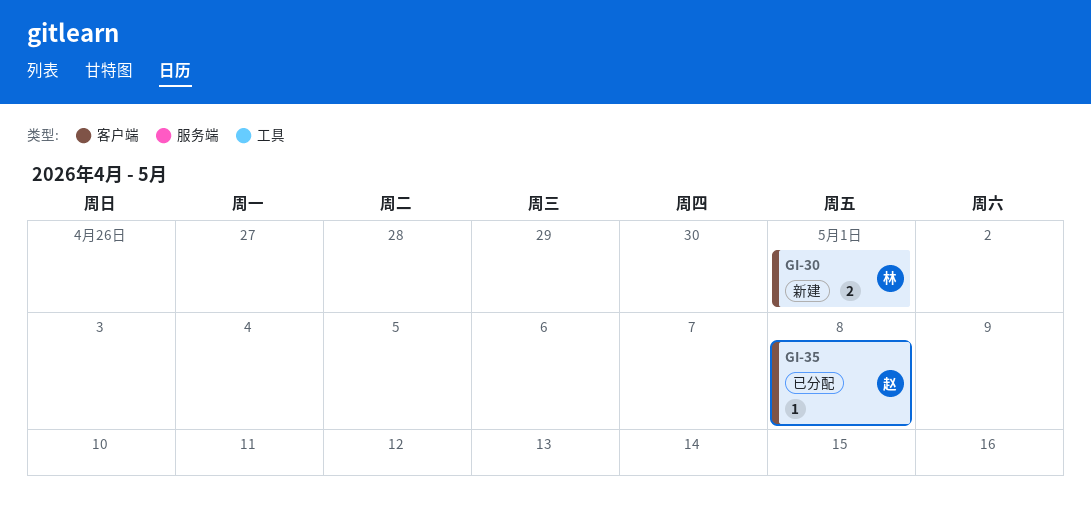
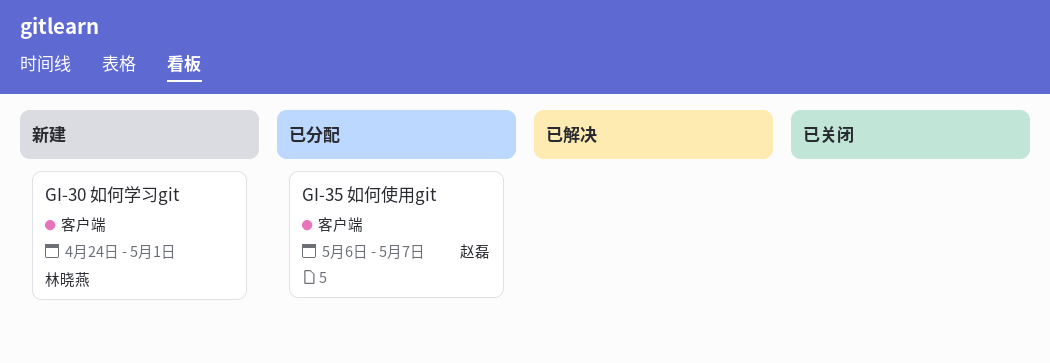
GI-35, due: May 8 -> May 7

